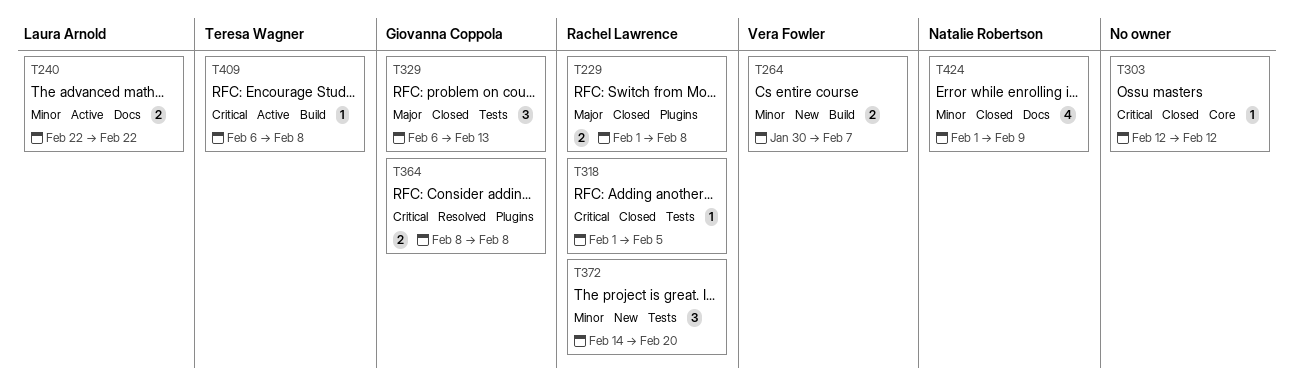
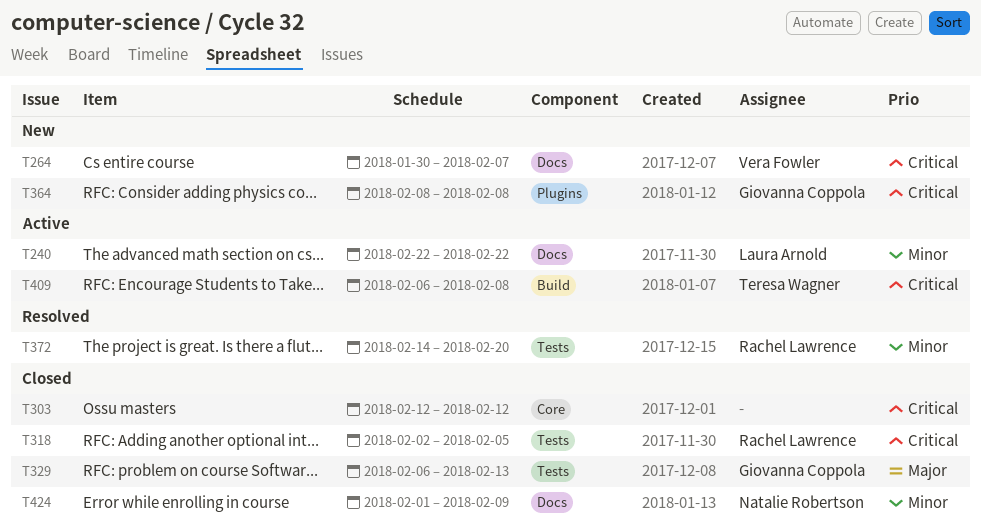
T229: present -> none
T264, priority: Minor -> Critical
T264, label: Build -> Docs
T318, start: Feb 1 -> Feb 2
T364, status: Resolved -> New
T372, status: New -> Resolved

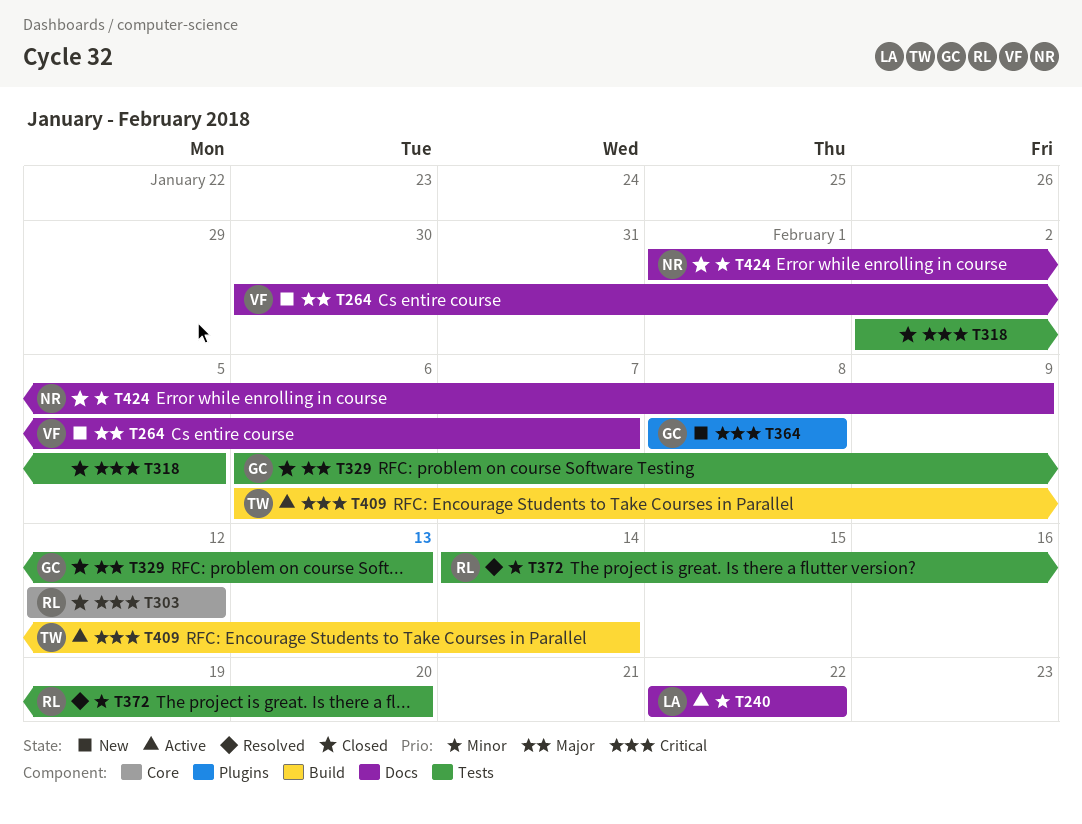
T264, priority: Critical -> Major
T303, owner: none -> Rachel Lawrence
T318, owner: Rachel Lawrence -> none
T409, due: Feb 8 -> Feb 14

